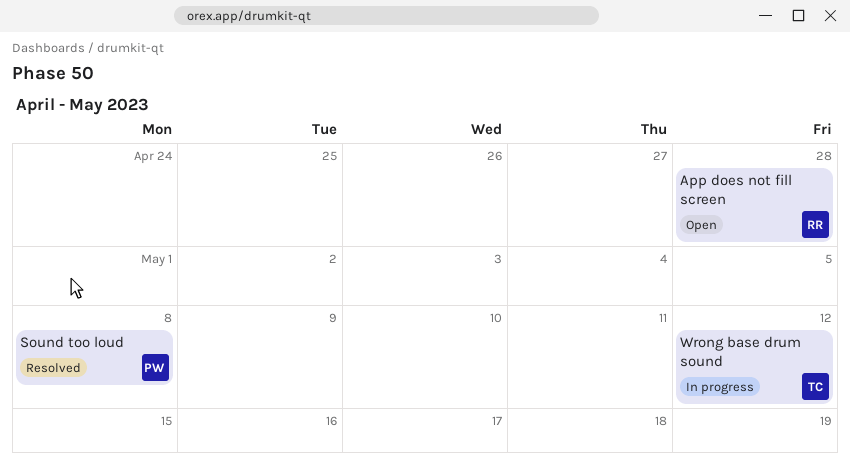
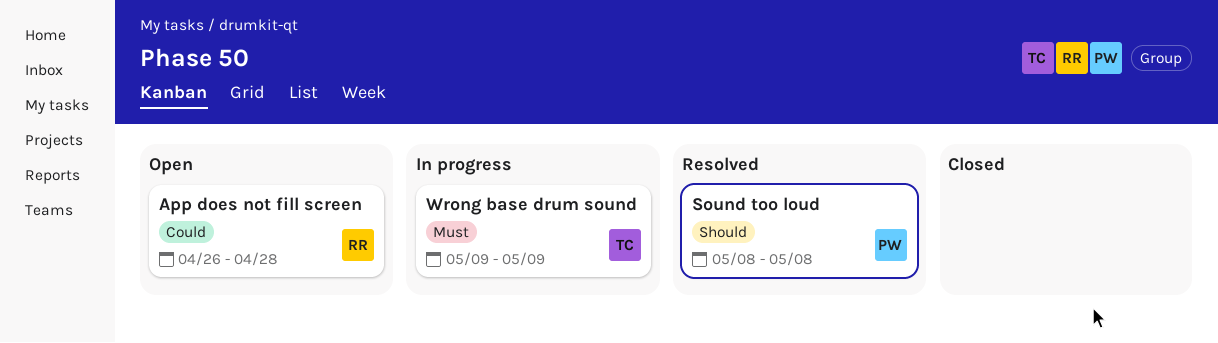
Wrong base drum sound, due: May 12 -> May 9

